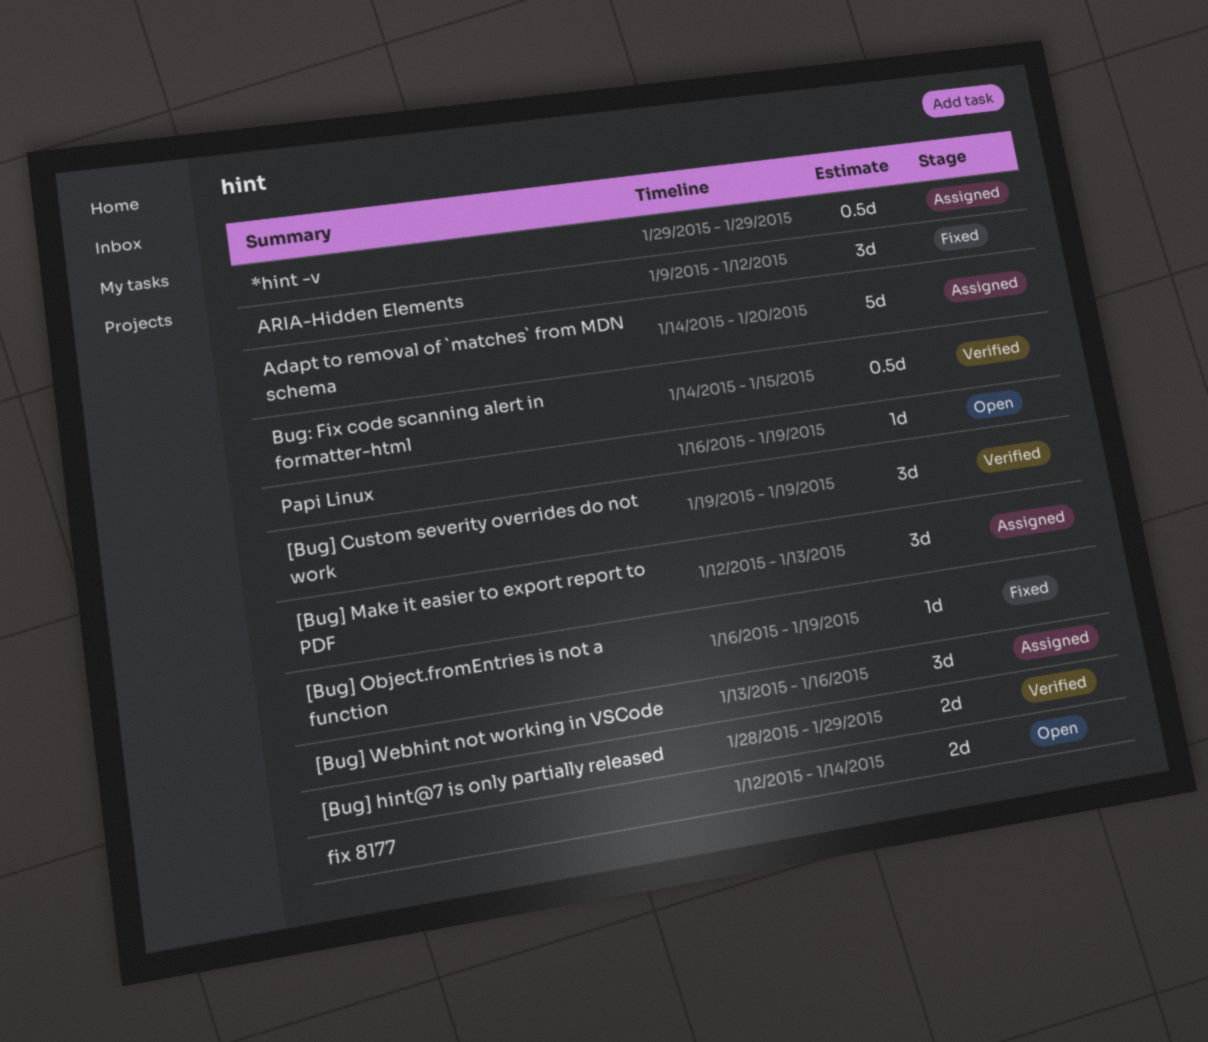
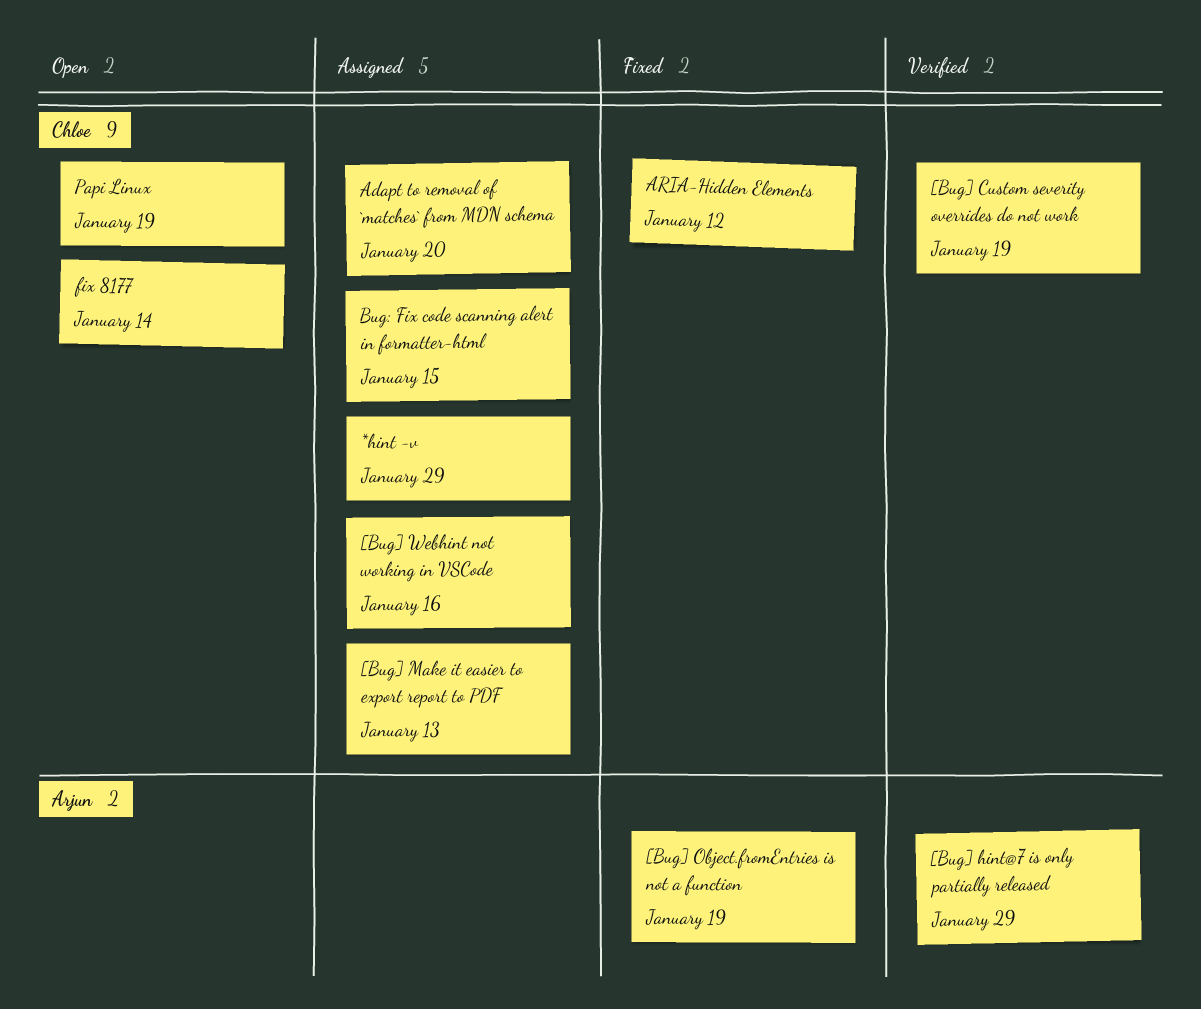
Bug: Fix code scanning alert in formatter-html, status: Verified -> Assigned

